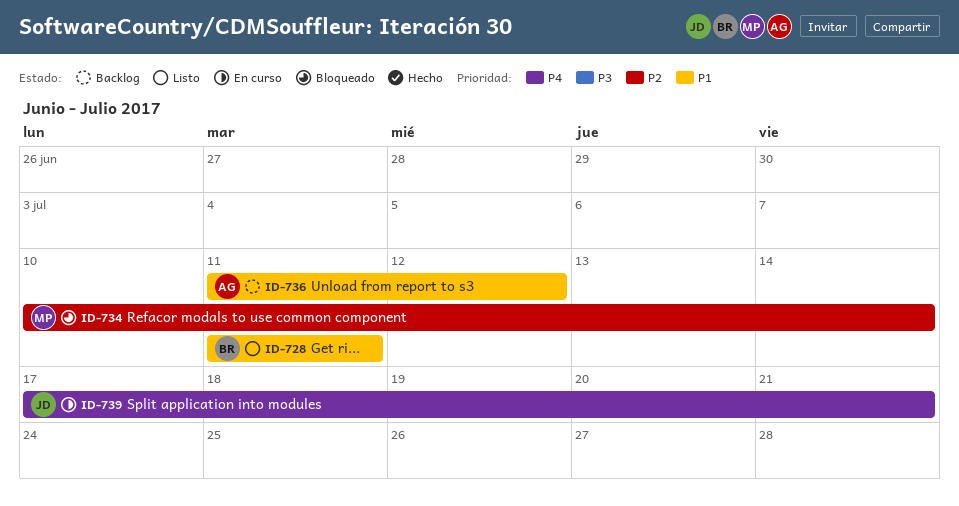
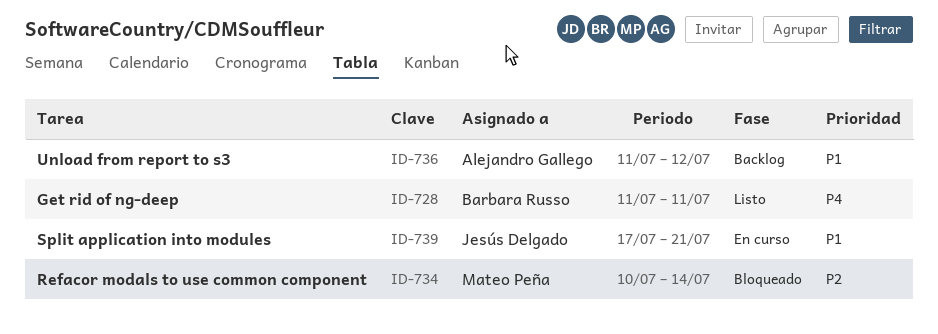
ID-728, priority: P1 -> P4
ID-739, priority: P4 -> P1

